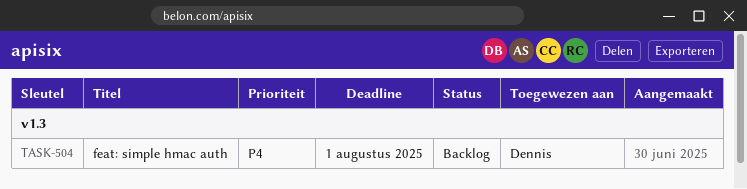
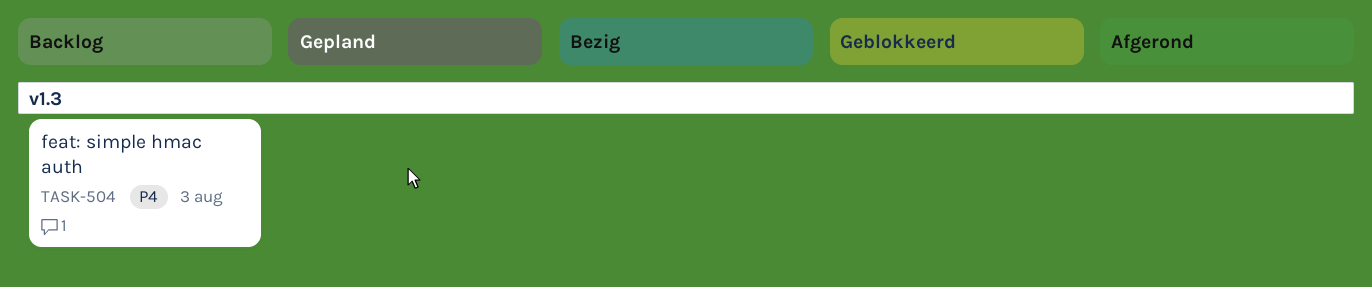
TASK-504, due: Aug 1 -> Aug 3

